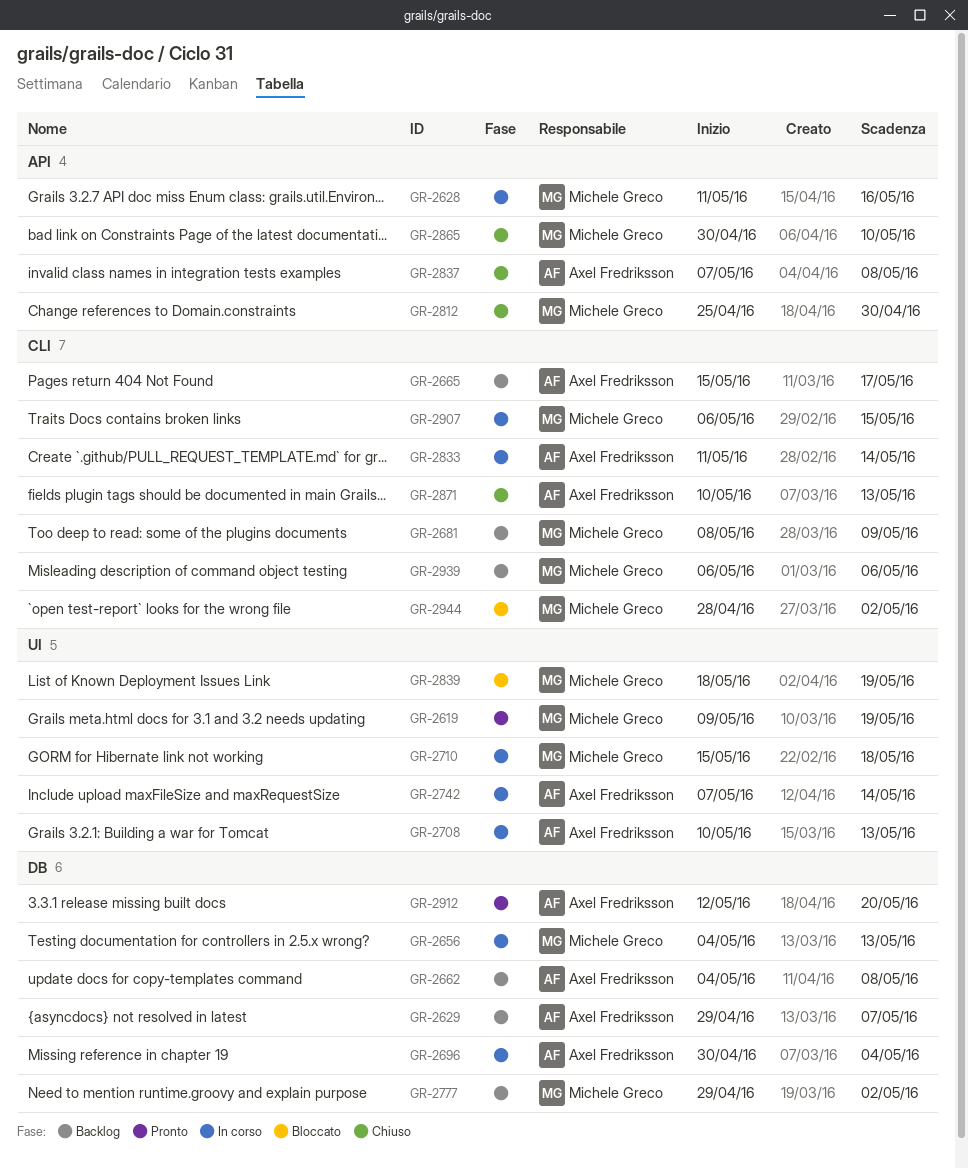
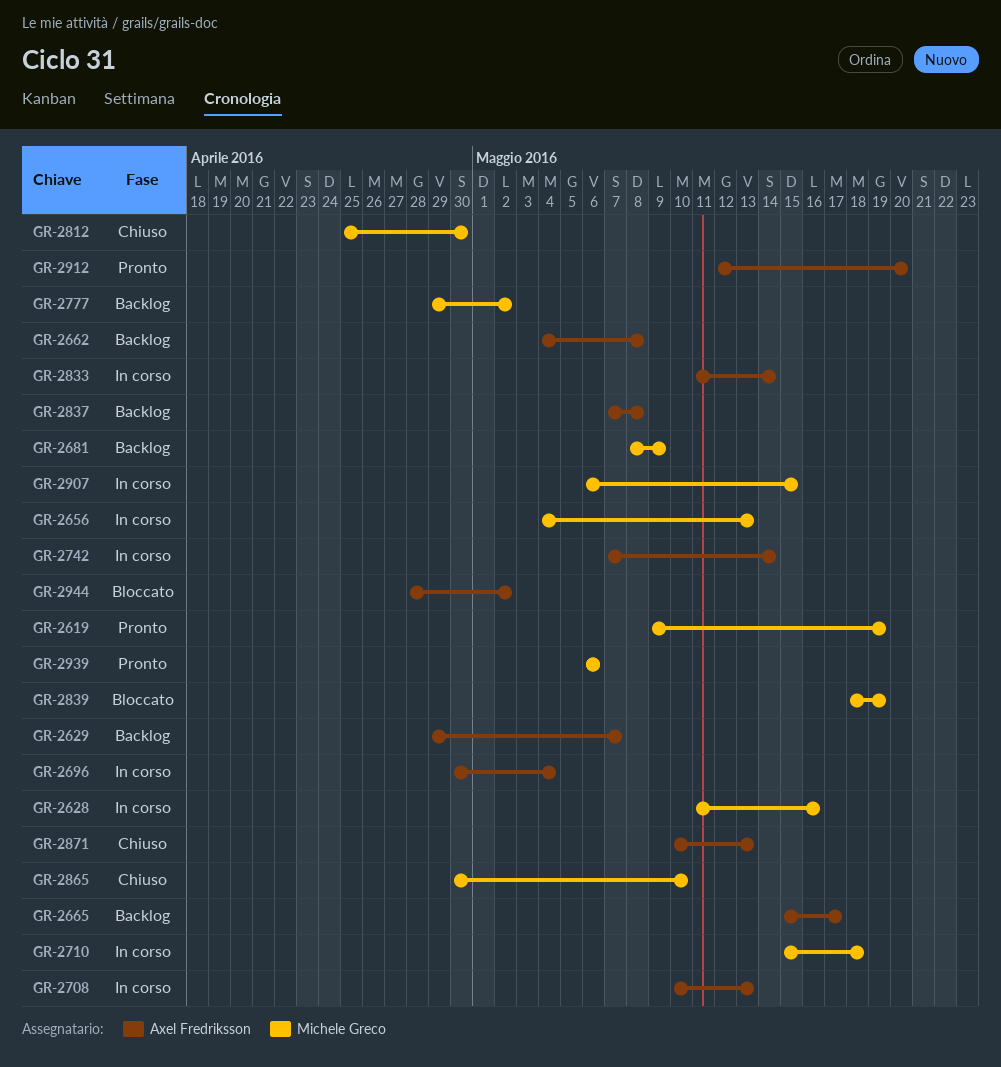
GR-2837, status: Chiuso -> Backlog
GR-2939, status: Backlog -> Pronto
GR-2944, owner: Michele Greco -> Axel Fredriksson

